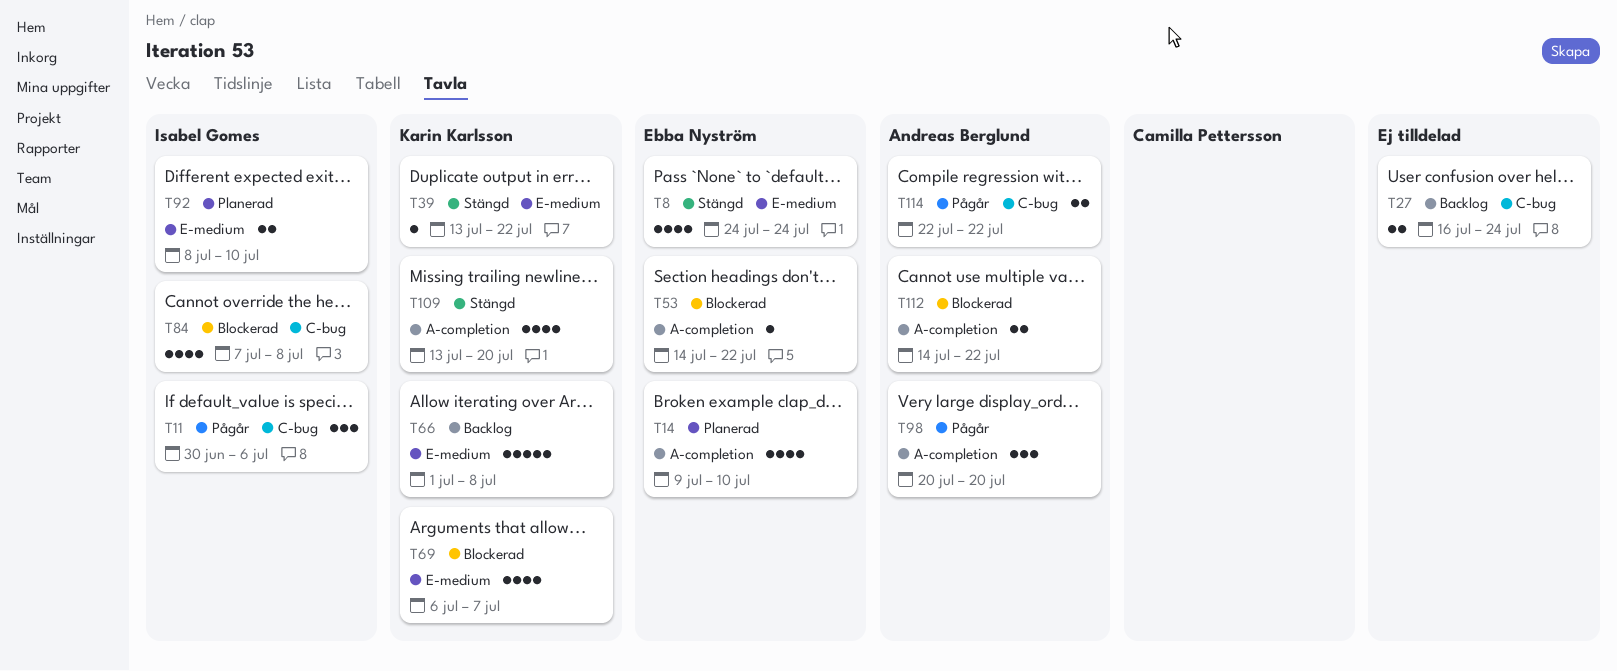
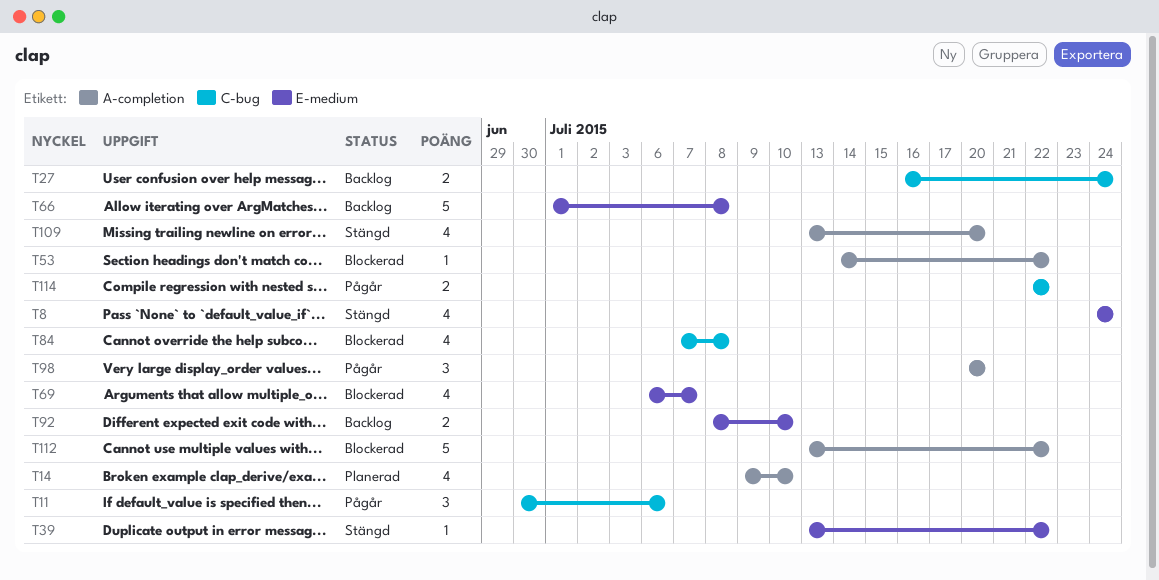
T92, status: Planerad -> Backlog
T112, estimate: 2 -> 5
T112, start: Jul 14 -> Jul 13

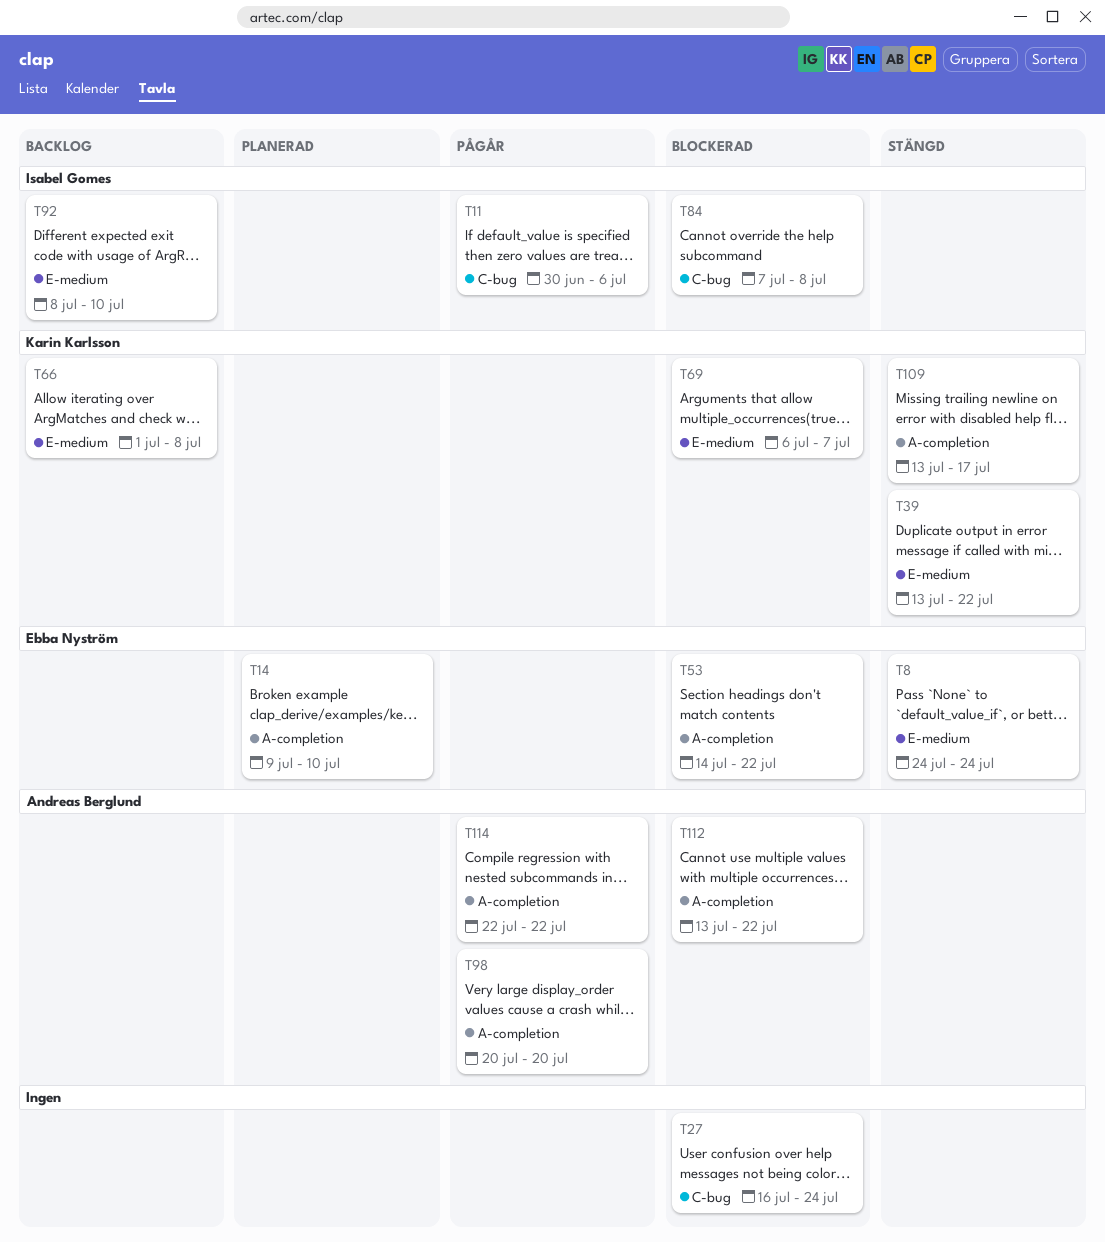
T27, status: Backlog -> Blockerad
T109, due: Jul 20 -> Jul 17
T114, label: C-bug -> A-completion

